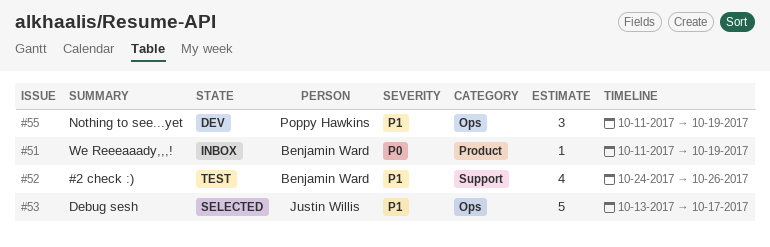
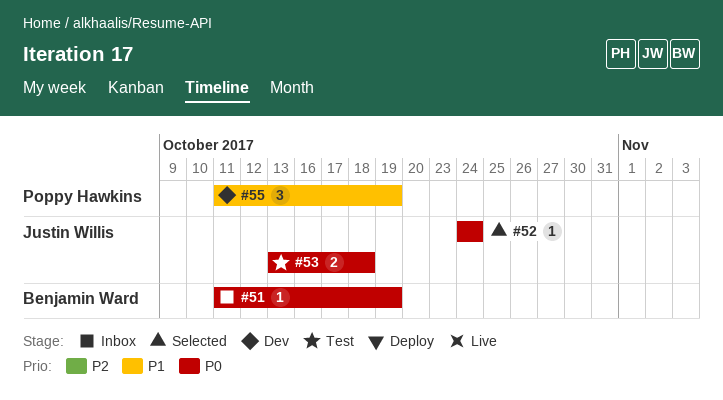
#52, status: Test -> Selected
#52, owner: Benjamin Ward -> Justin Willis
#52, priority: P1 -> P0
#52, estimate: 4 -> 1
#52, due: Oct 26 -> Oct 24
#53, status: Selected -> Test
#53, priority: P1 -> P0
#53, estimate: 5 -> 2
#53, due: Oct 17 -> Oct 18

